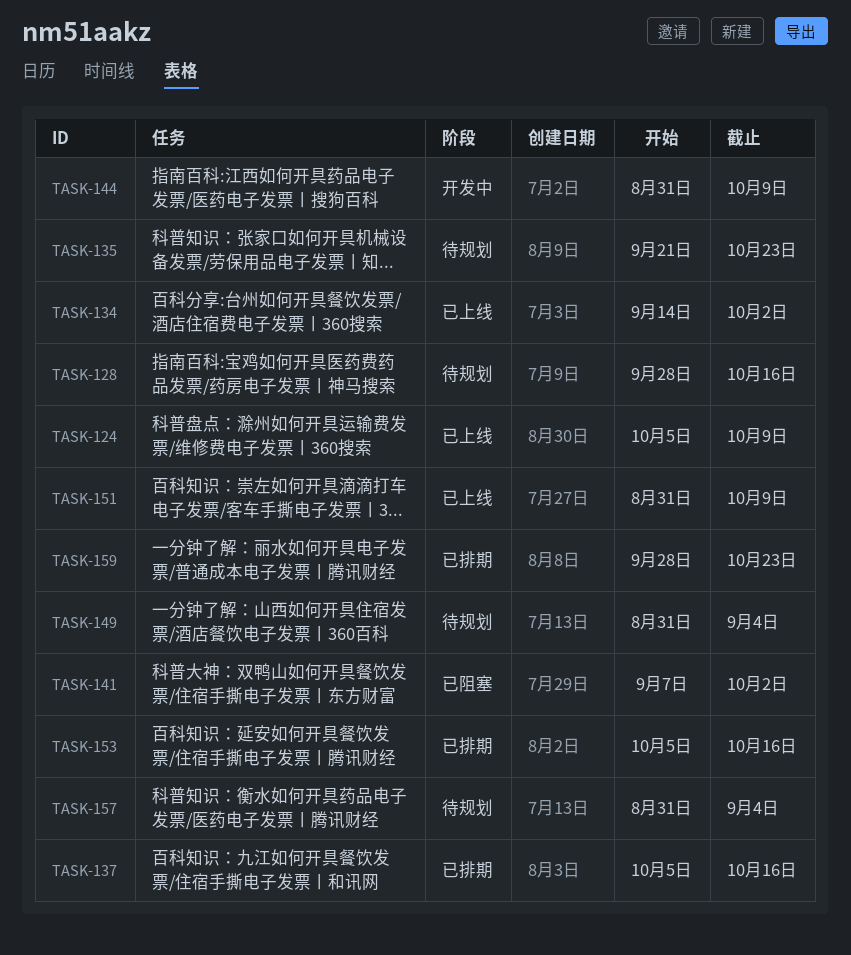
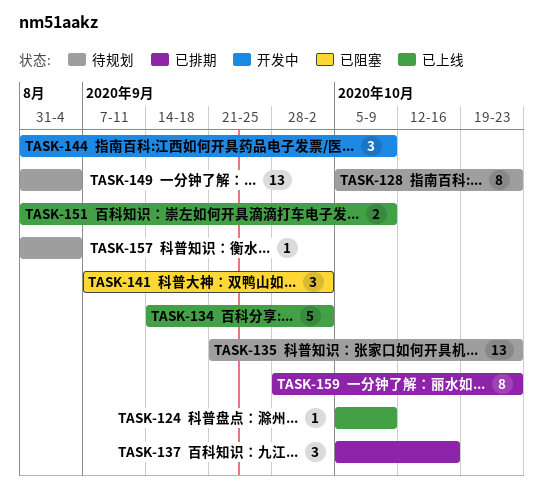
TASK-128, start: Sep 28 -> Oct 5
TASK-128, due: Oct 16 -> Oct 23
TASK-153: present -> none

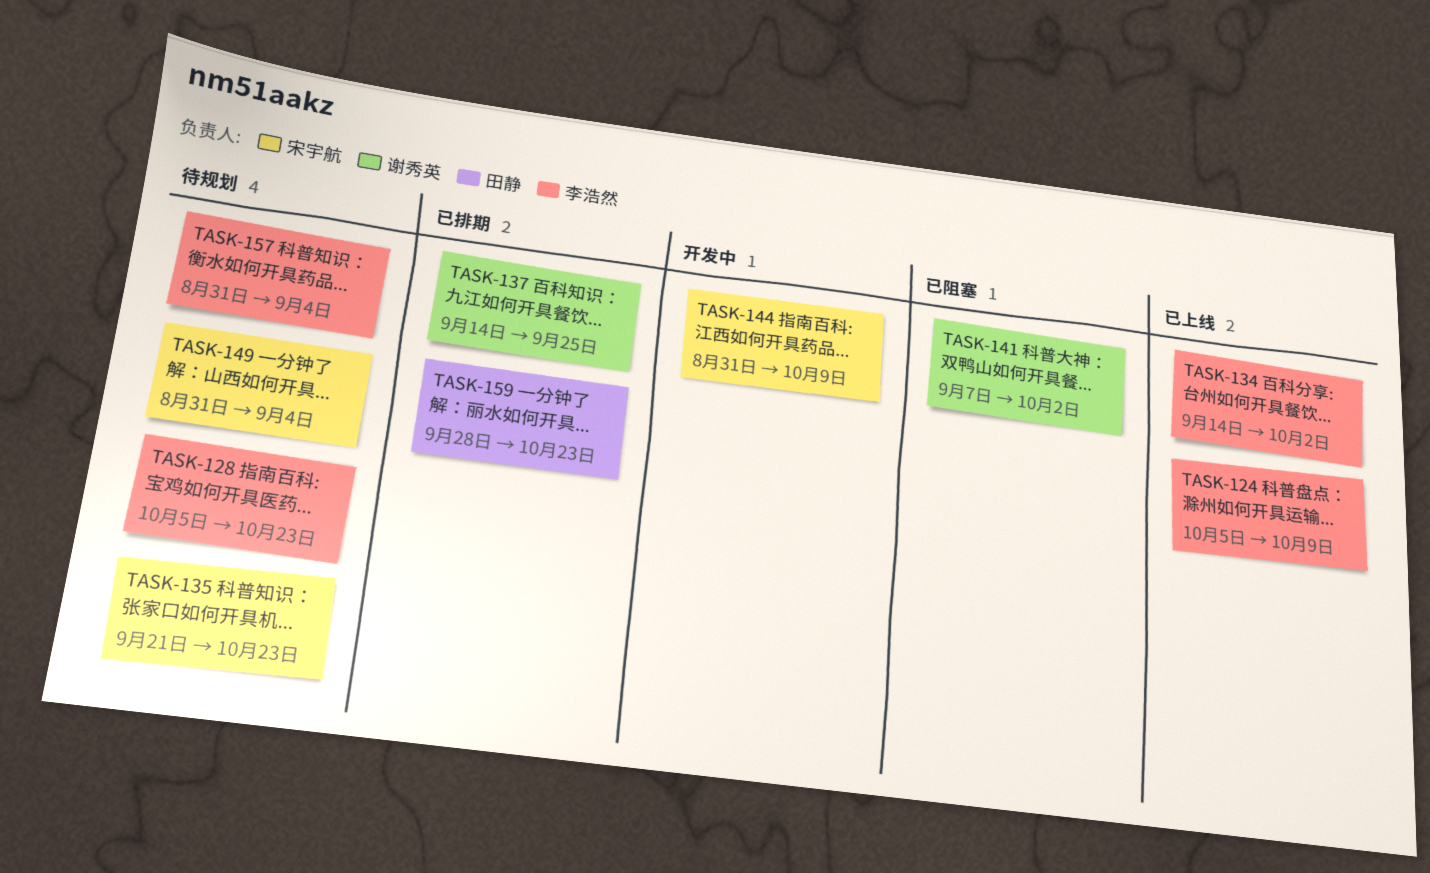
TASK-137, start: Oct 5 -> Sep 14
TASK-137, due: Oct 16 -> Sep 25
TASK-151: present -> none

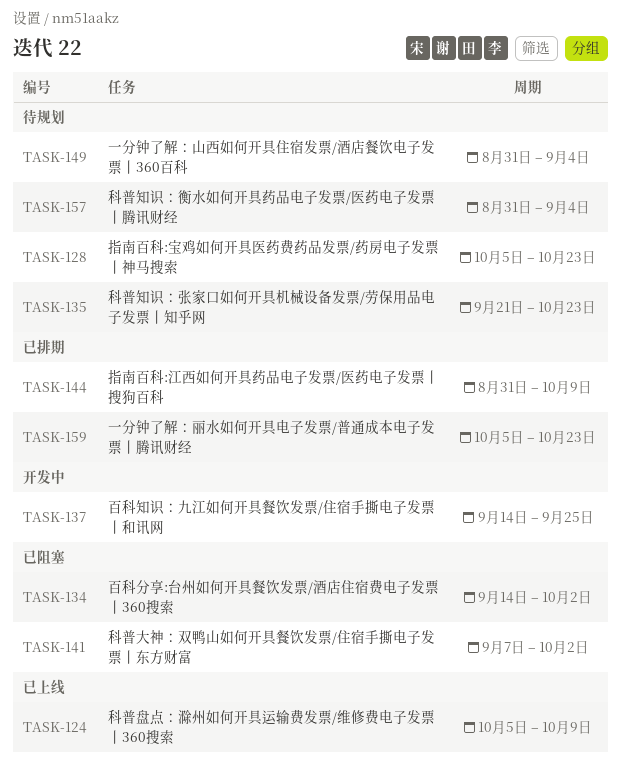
TASK-134, status: 已上线 -> 已阻塞
TASK-137, status: 已排期 -> 开发中
TASK-144, status: 开发中 -> 已排期
TASK-159, start: Sep 28 -> Oct 5

